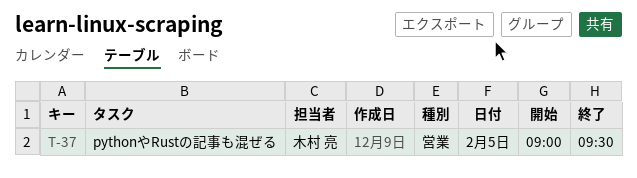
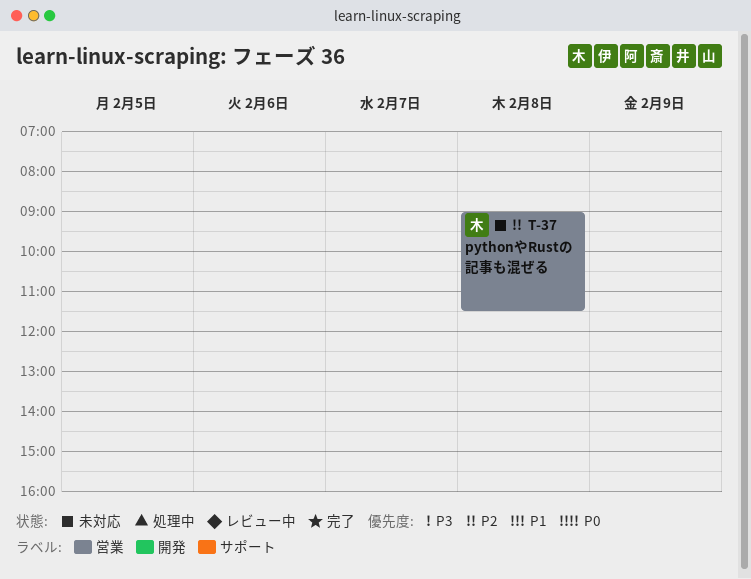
T-37, day: Feb 5 -> Feb 8
T-37, ends: 09:30 -> 11:30

